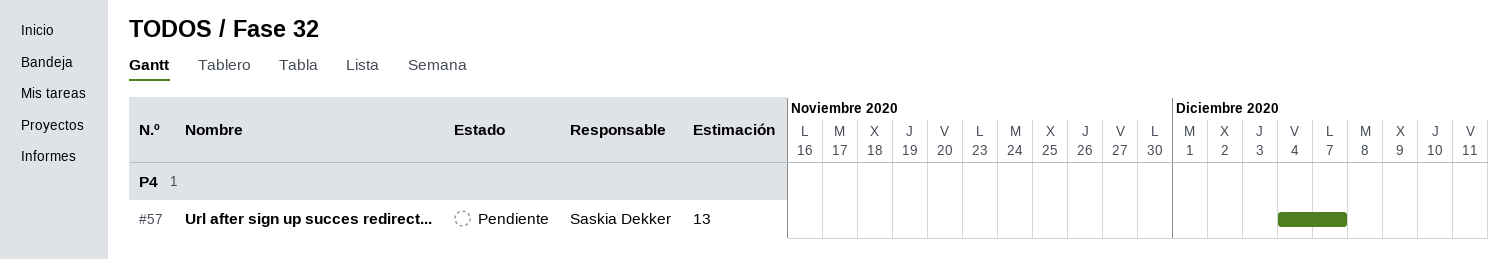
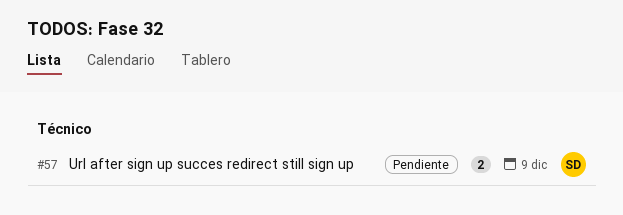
#57, estimate: 13 -> 2
#57, due: Dec 7 -> Dec 9

